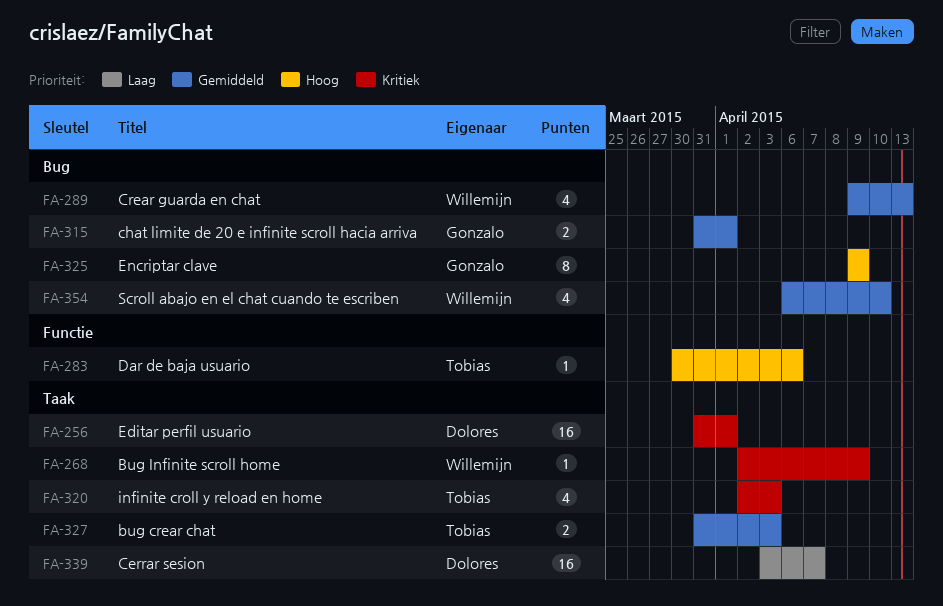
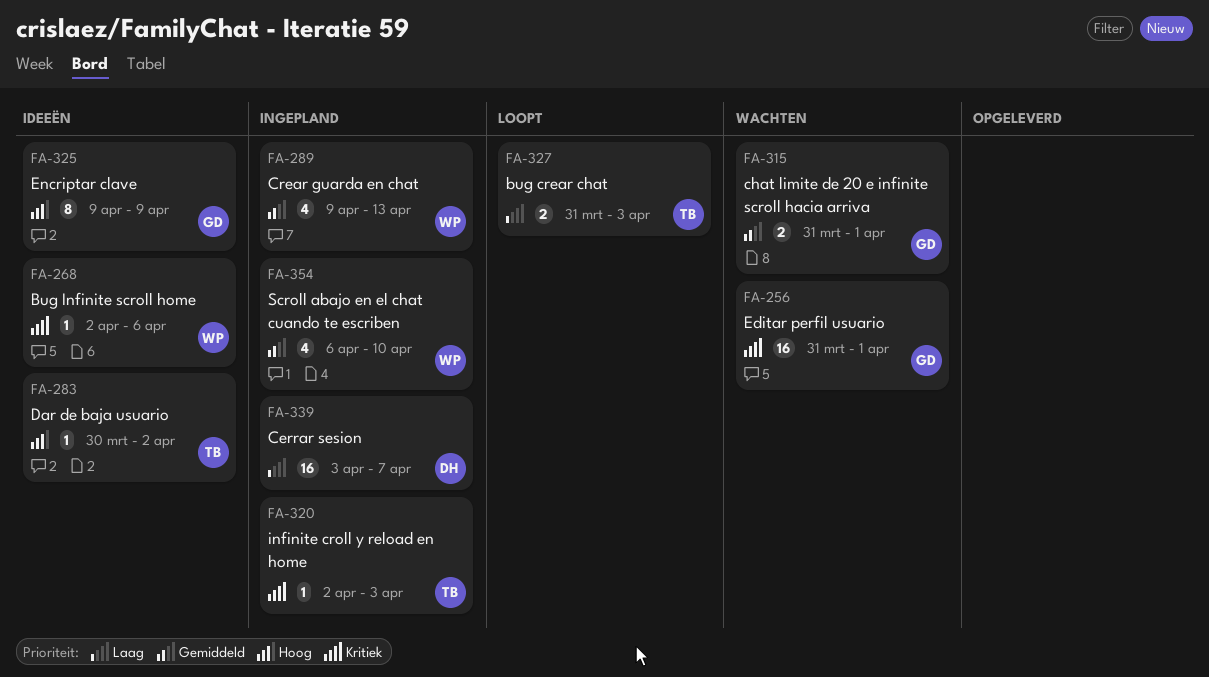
FA-256, owner: Dolores -> Gonzalo
FA-268, due: Apr 9 -> Apr 6
FA-283, due: Apr 6 -> Apr 2
FA-320, estimate: 4 -> 1
FA-327, priority: Gemiddeld -> Laag

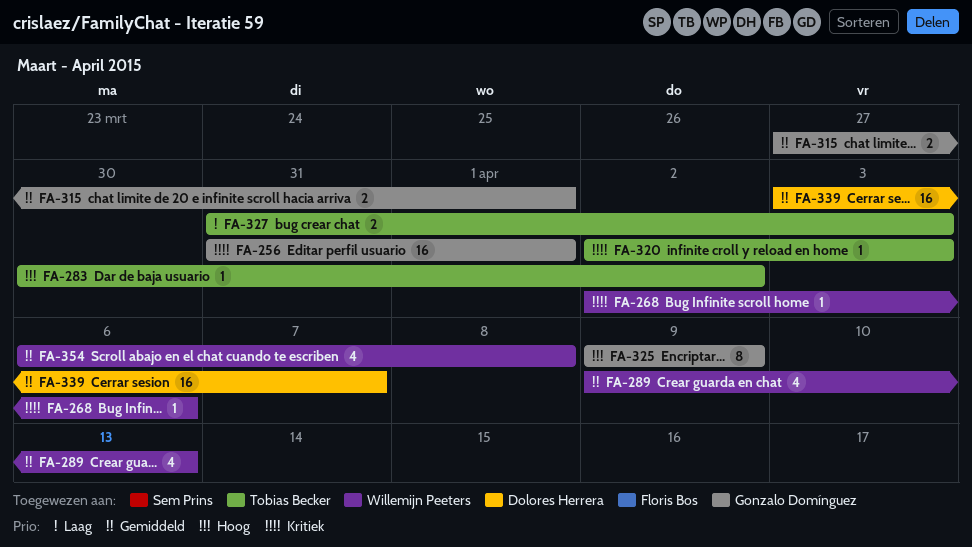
FA-315, start: Mar 31 -> Mar 27
FA-339, priority: Laag -> Gemiddeld
FA-354, due: Apr 10 -> Apr 8

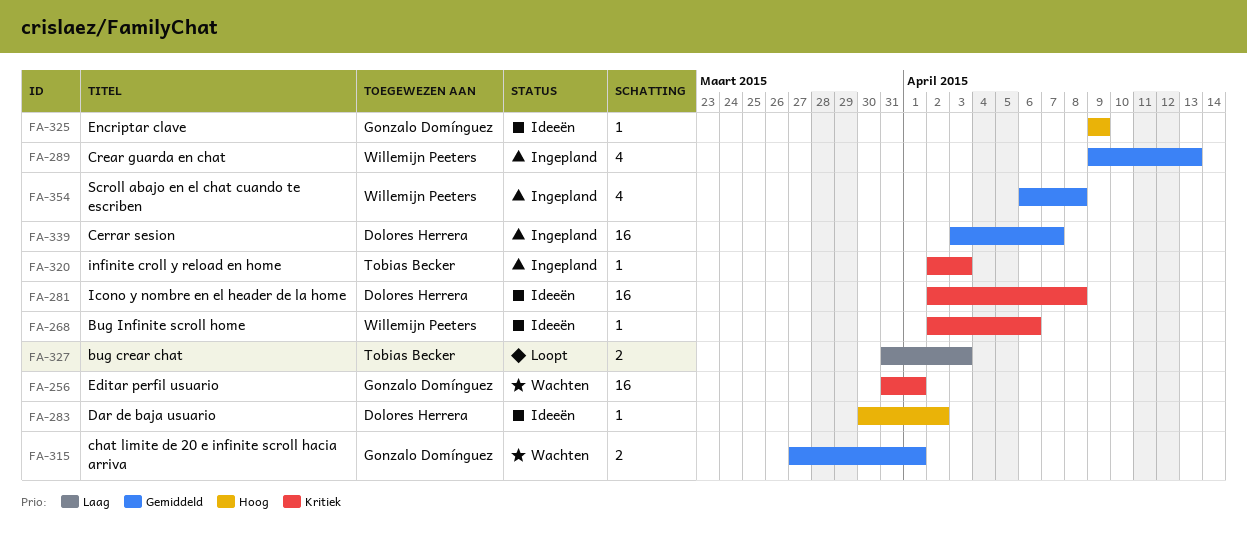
FA-281: none -> present
FA-283, owner: Tobias Becker -> Dolores Herrera
FA-325, estimate: 8 -> 1

